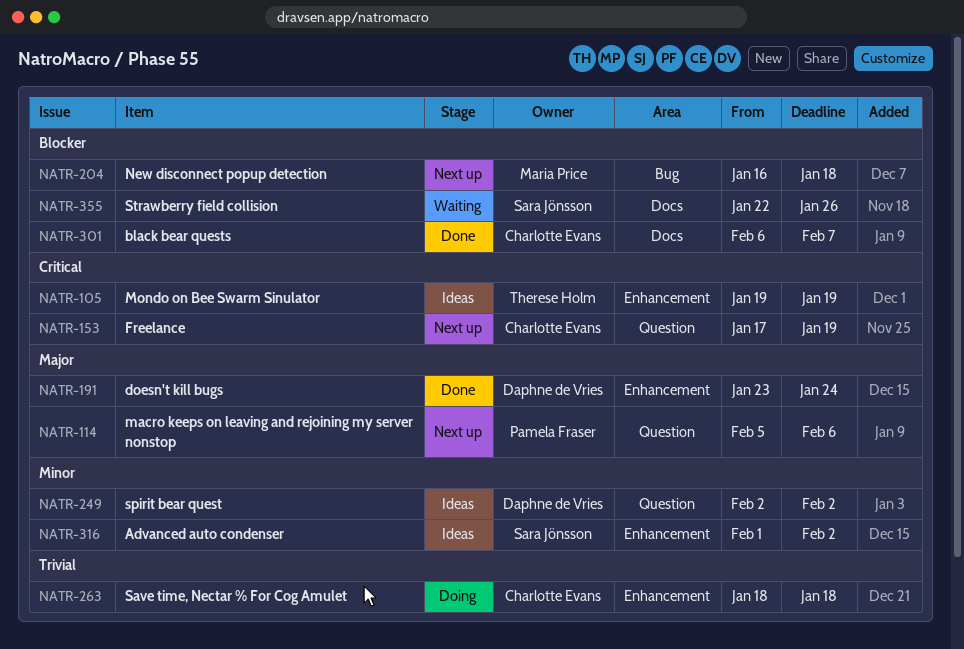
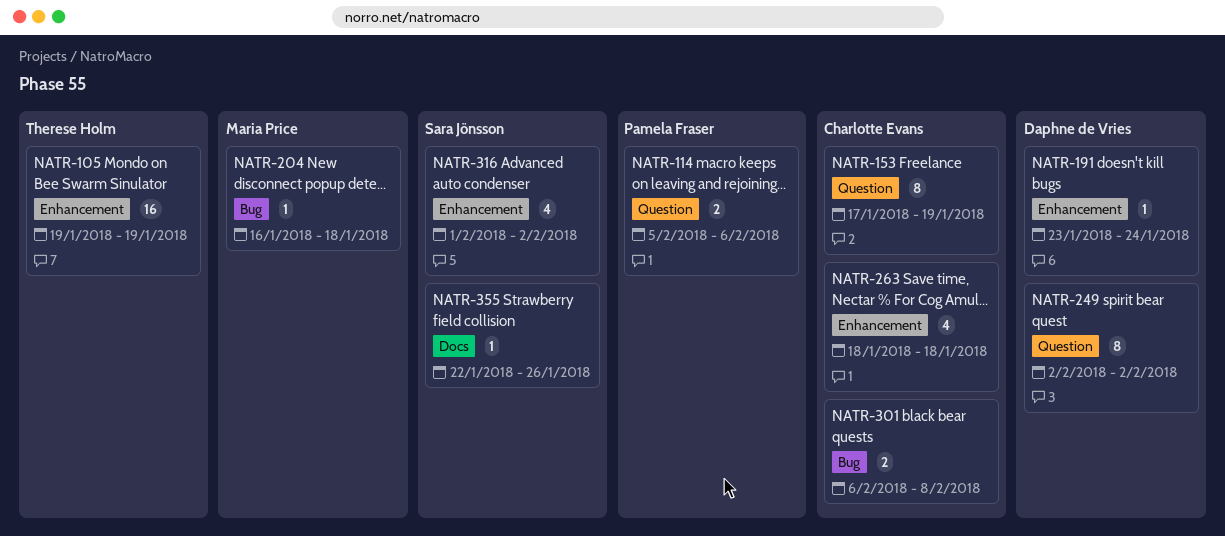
NATR-301, label: Docs -> Bug
NATR-301, due: Feb 7 -> Feb 8

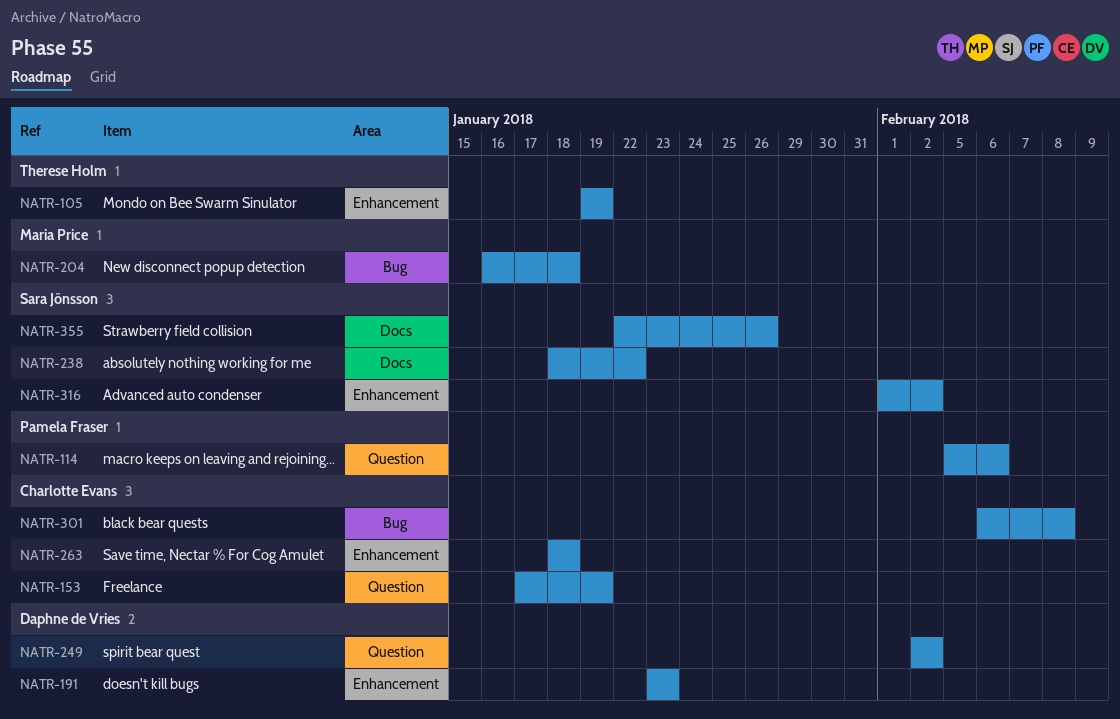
NATR-191, due: Jan 24 -> Jan 23
NATR-238: none -> present

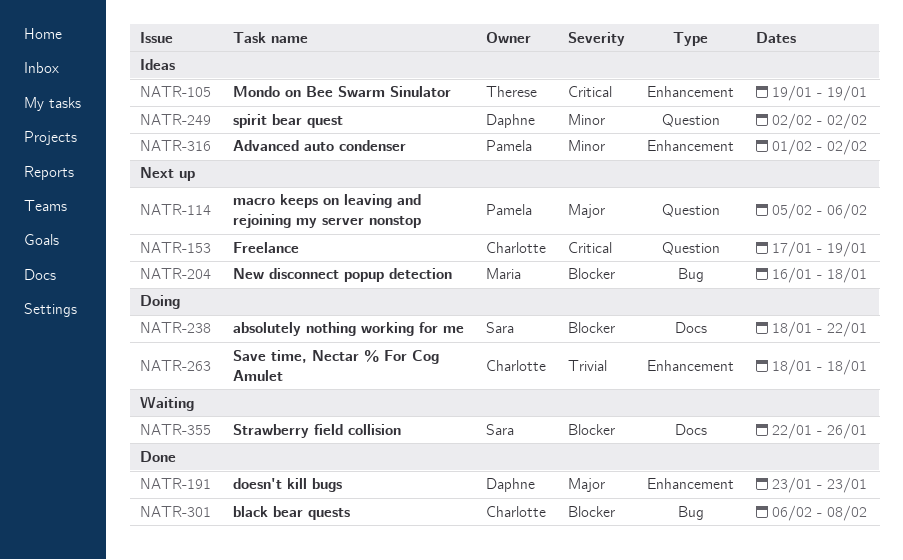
NATR-316, owner: Sara Jönsson -> Pamela Fraser

